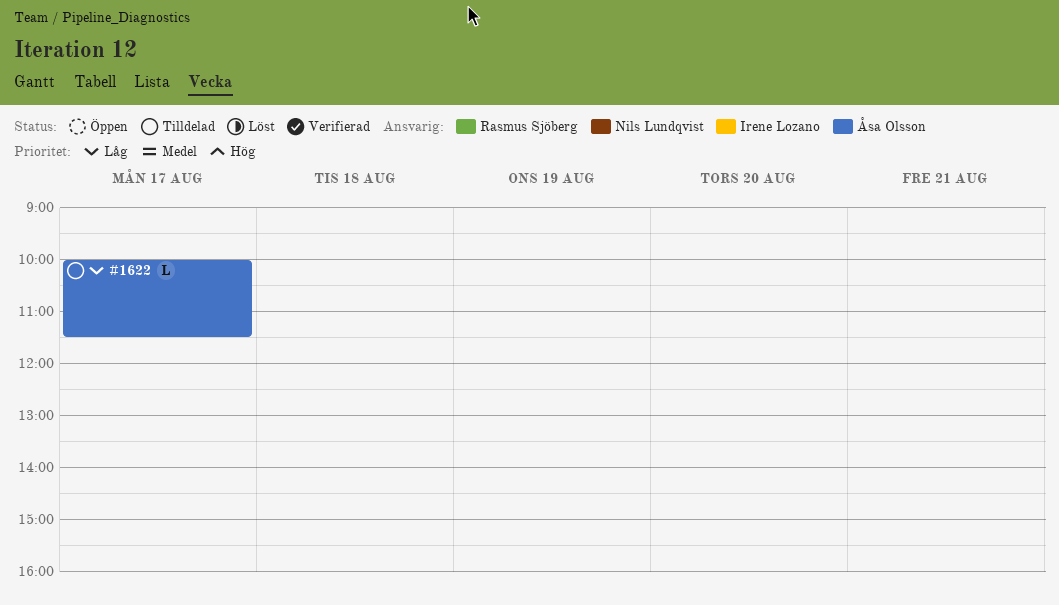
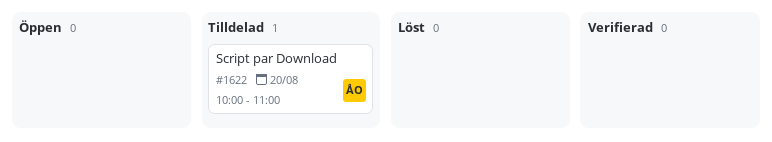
#1622, day: Aug 17 -> Aug 20
#1622, ends: 11:30 -> 11:00

